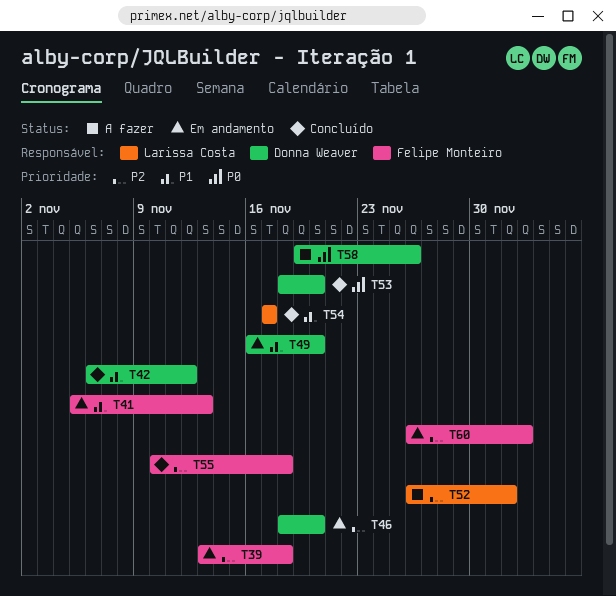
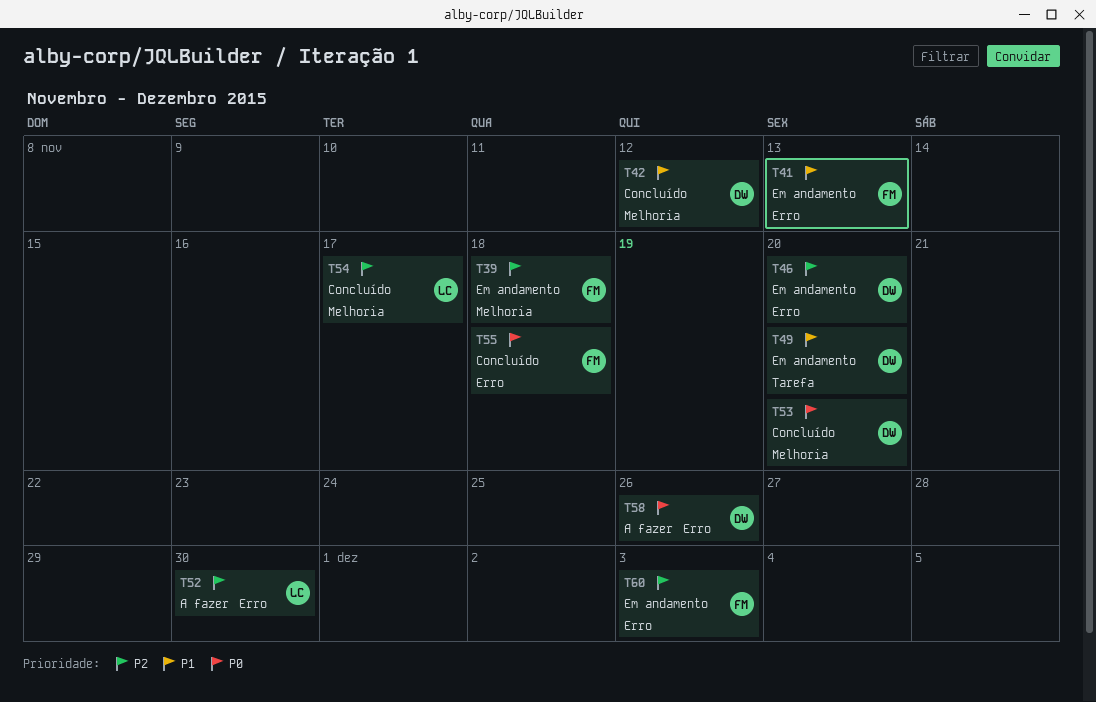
T52, due: Dec 2 -> Nov 30
T54, priority: P1 -> P2
T55, priority: P2 -> P0

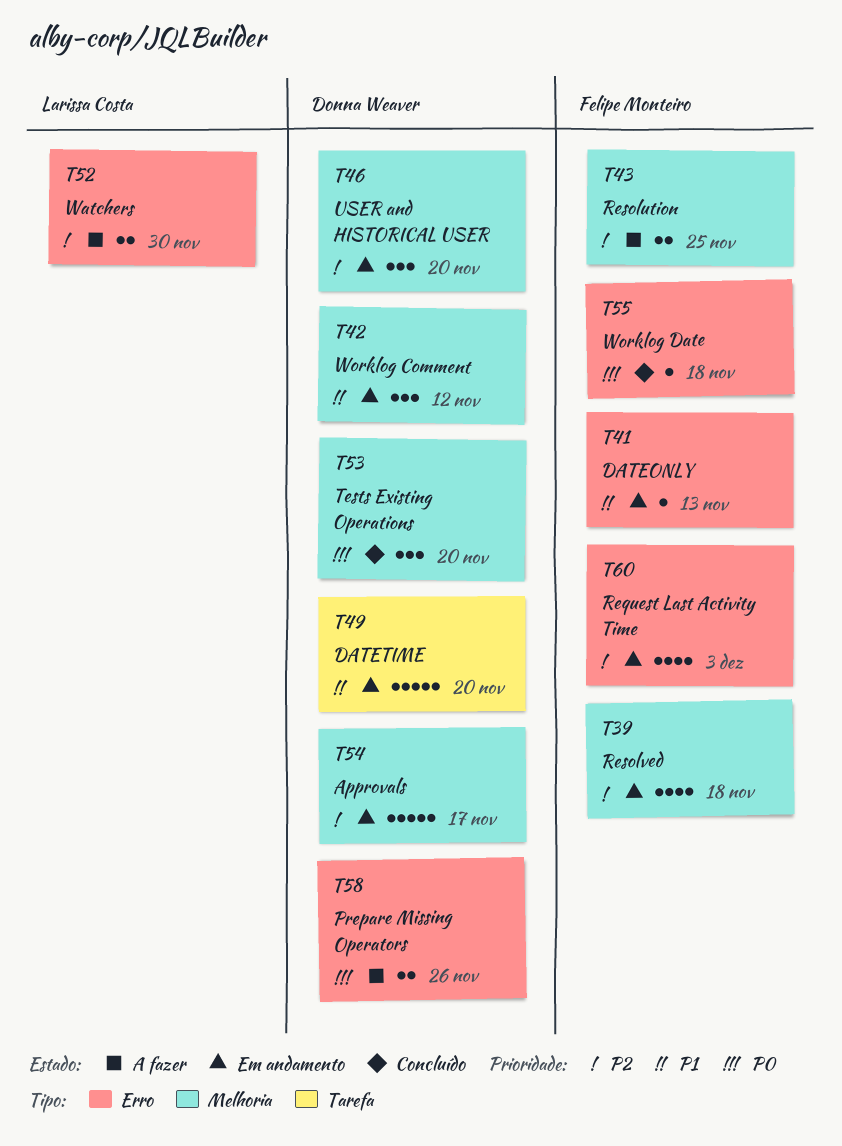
T42, status: Concluído -> Em andamento
T43: none -> present
T46, label: Erro -> Melhoria
T54, status: Concluído -> Em andamento
T54, owner: Larissa Costa -> Donna Weaver

